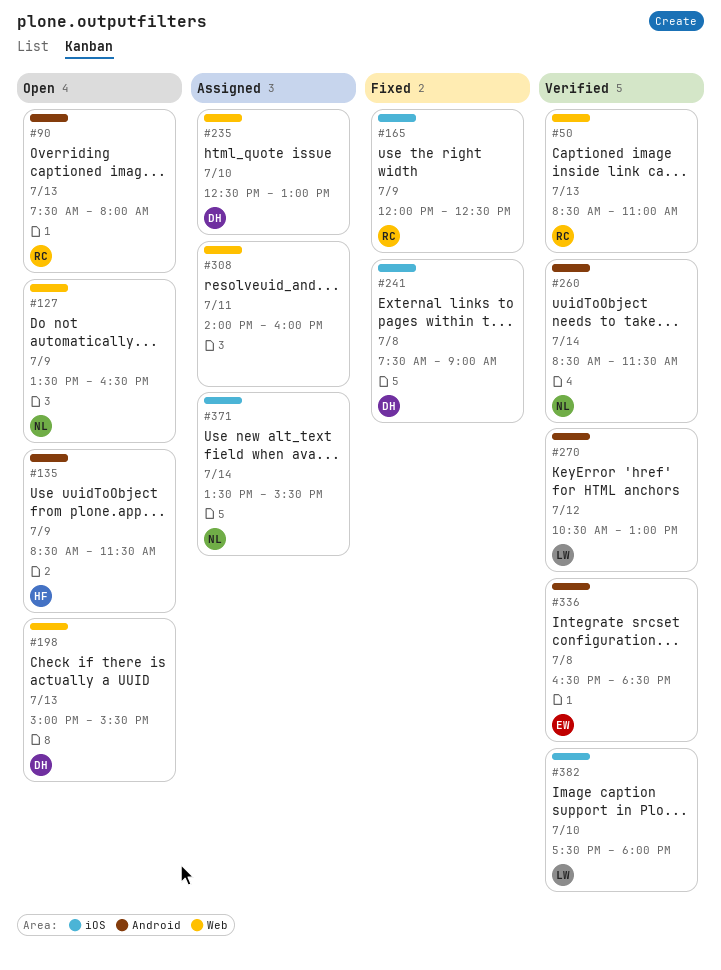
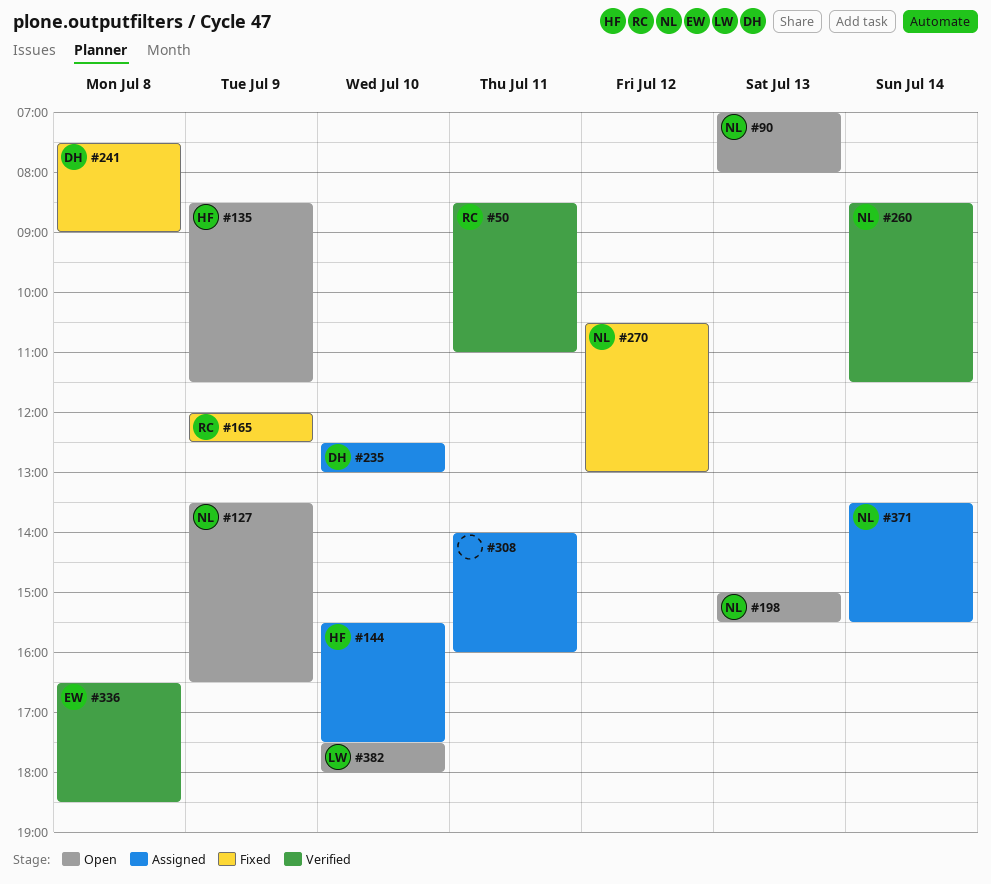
#50, day: Jul 13 -> Jul 11
#90, owner: RC -> NL
#90, begins: 07:30 -> 07:00
#144: none -> present
#198, owner: DH -> NL
#270, status: Verified -> Fixed
#270, owner: LW -> NL
#382, status: Verified -> Open

